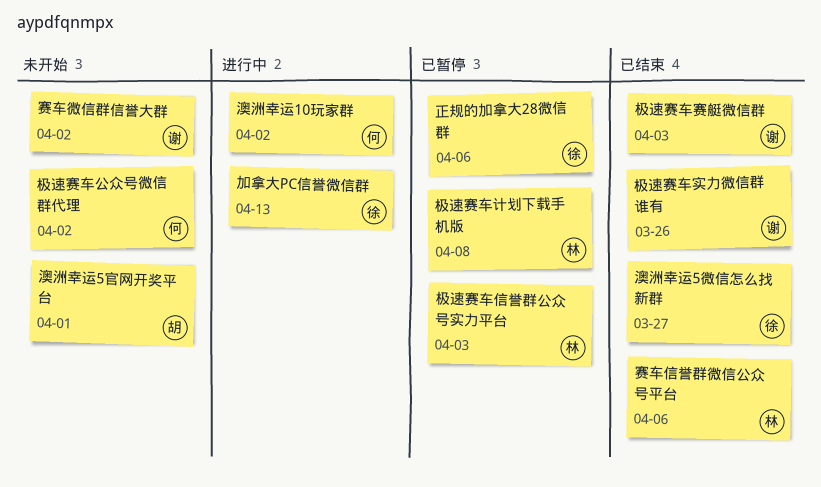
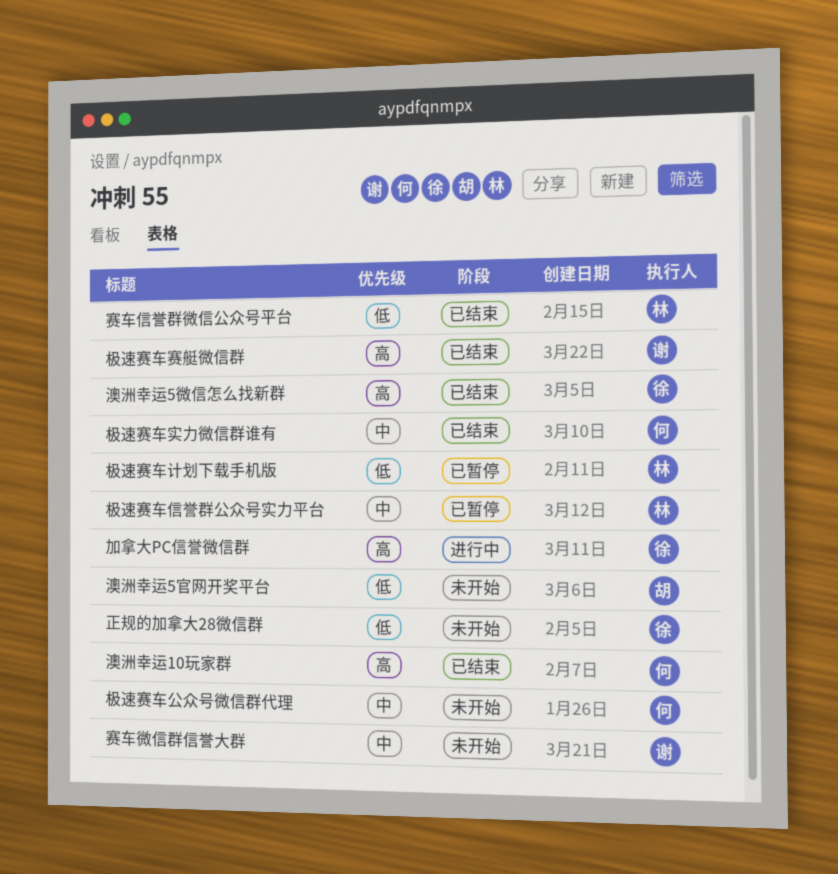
极速赛车实力微信群谁有, owner: 谢 -> 何
正规的加拿大28微信群, status: 已暂停 -> 未开始
澳洲幸运10玩家群, status: 进行中 -> 已结束

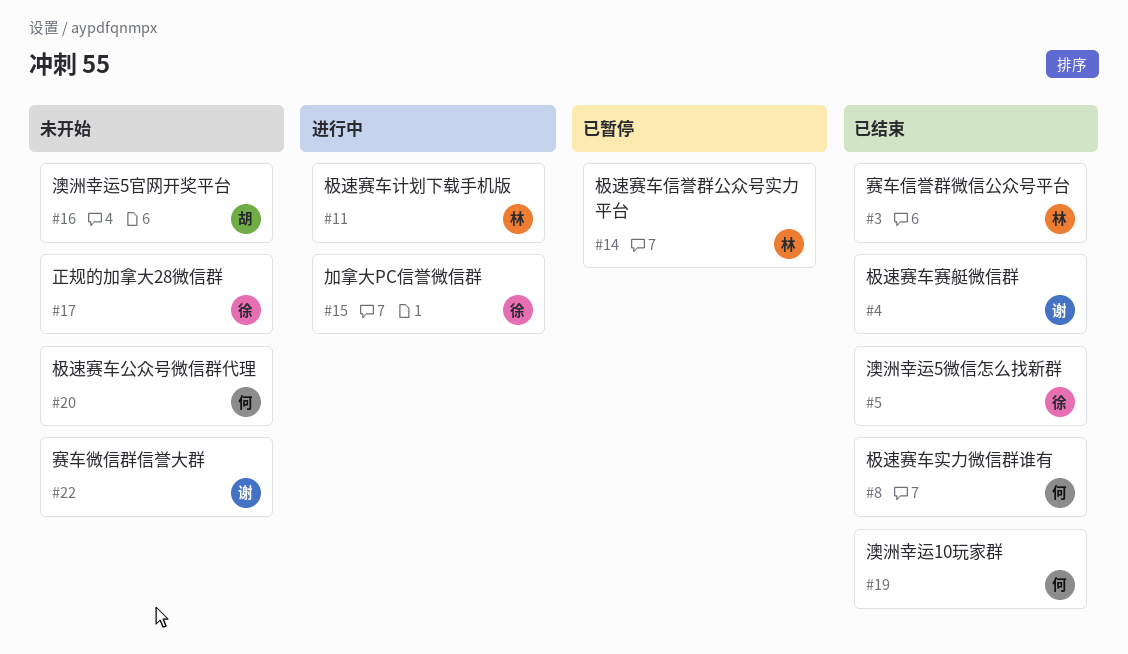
极速赛车计划下载手机版, status: 已暂停 -> 进行中

